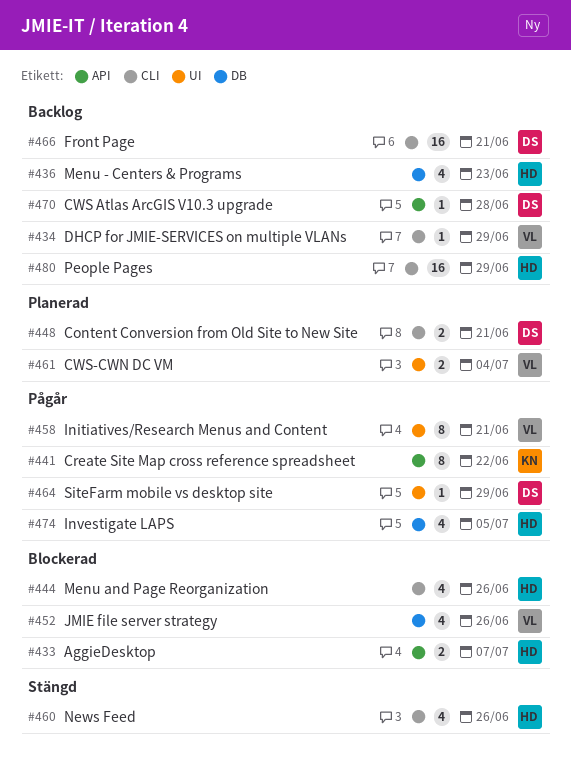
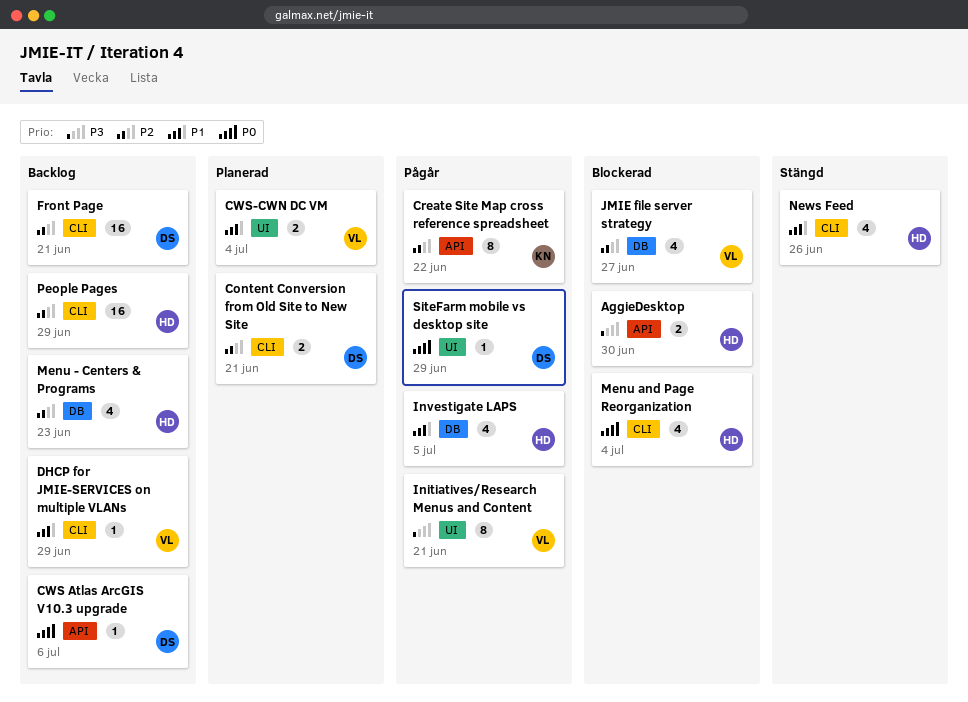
AggieDesktop, due: Jul 7 -> Jun 30
CWS Atlas ArcGIS V10.3 upgrade, due: Jun 28 -> Jul 6
JMIE file server strategy, due: Jun 26 -> Jun 27
Menu and Page Reorganization, due: Jun 26 -> Jul 4

